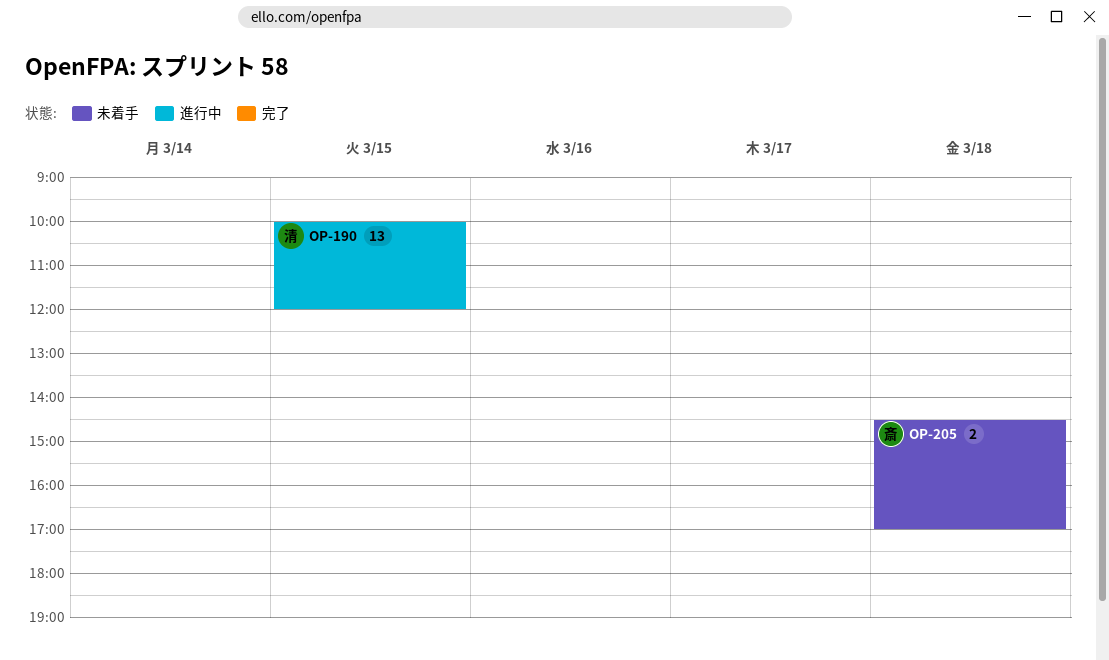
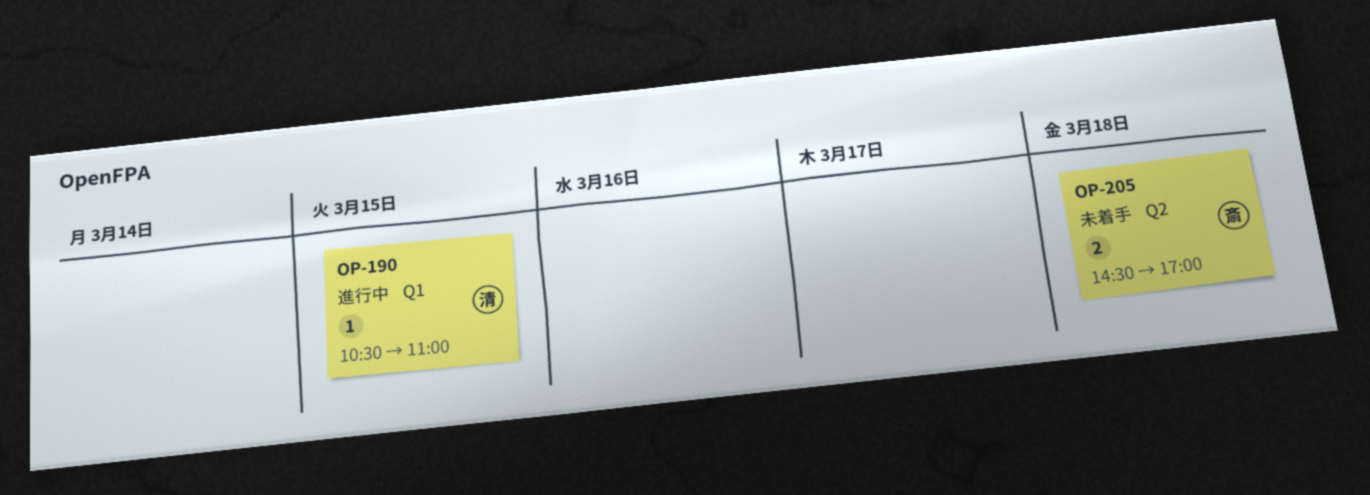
OP-190, estimate: 13 -> 1
OP-190, begins: 10:00 -> 10:30
OP-190, ends: 12:00 -> 11:00

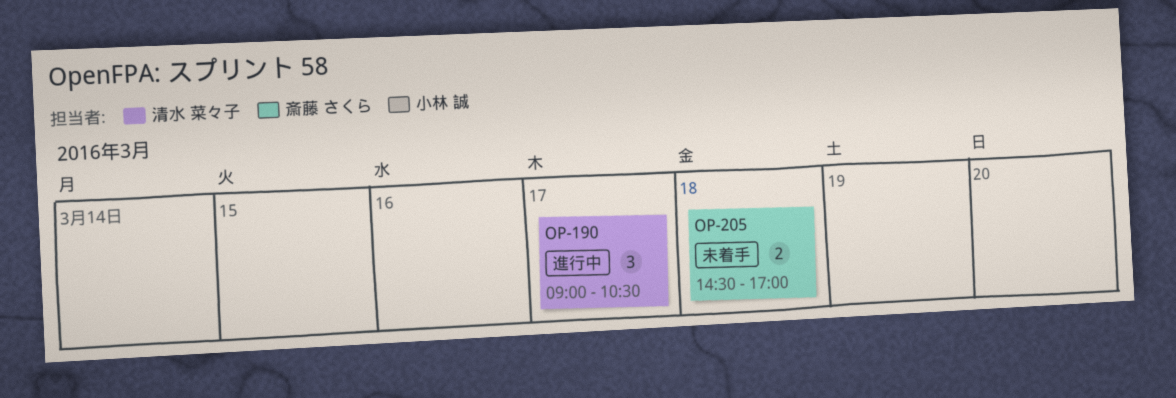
OP-190, estimate: 1 -> 3
OP-190, day: Mar 15 -> Mar 17
OP-190, begins: 10:30 -> 09:00
OP-190, ends: 11:00 -> 10:30

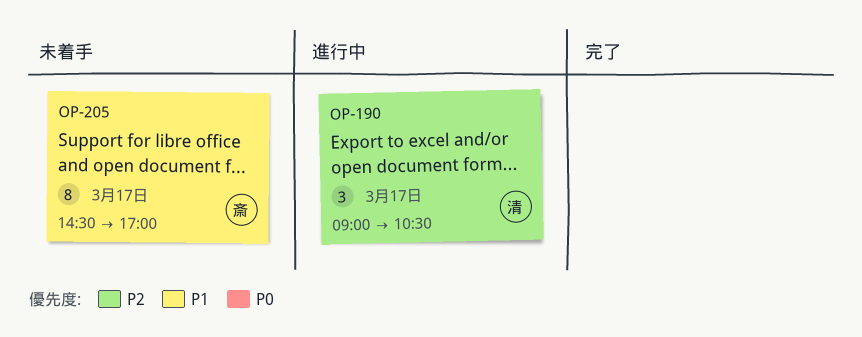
OP-205, estimate: 2 -> 8
OP-205, day: Mar 18 -> Mar 17

